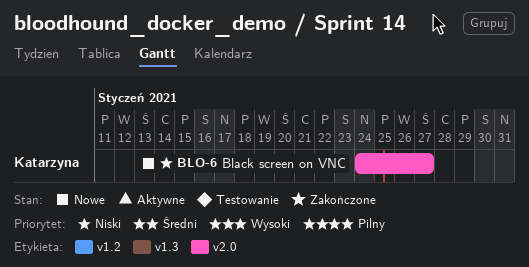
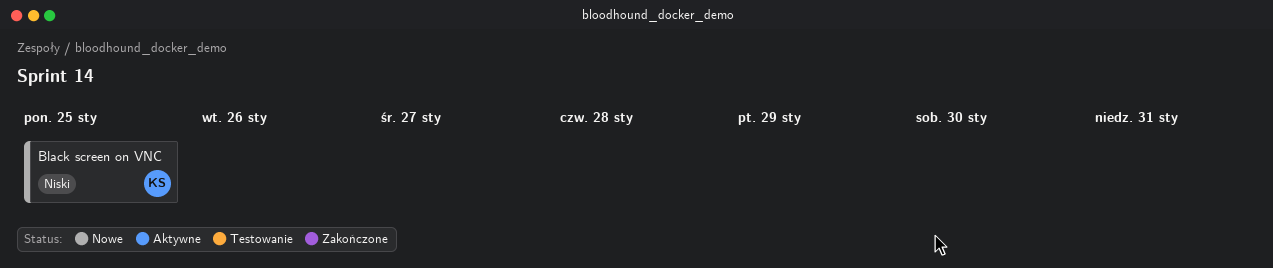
Black screen on VNC, due: Jan 27 -> Jan 25

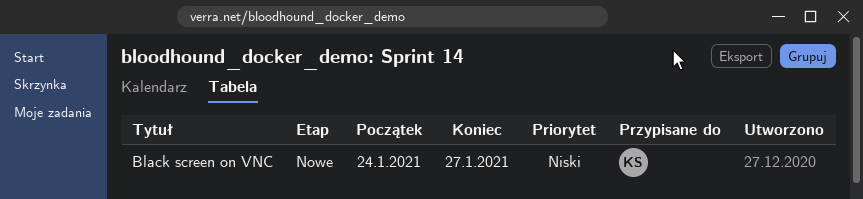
Black screen on VNC, due: Jan 25 -> Jan 27

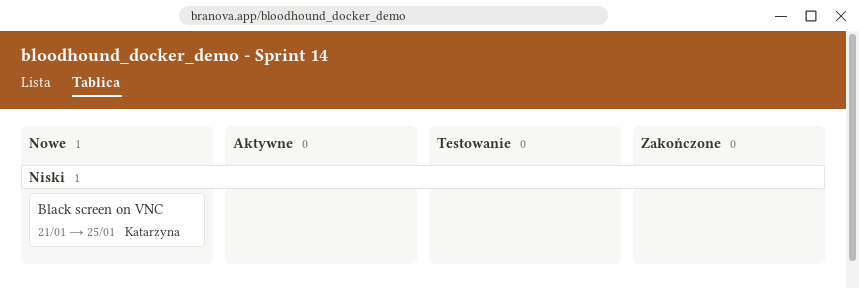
Black screen on VNC, start: Jan 24 -> Jan 21
Black screen on VNC, due: Jan 27 -> Jan 25

